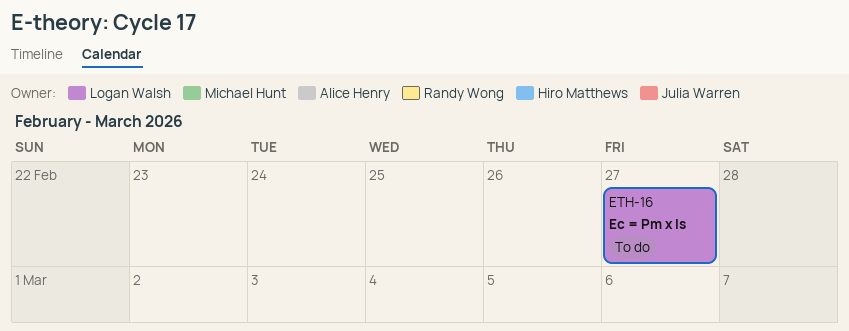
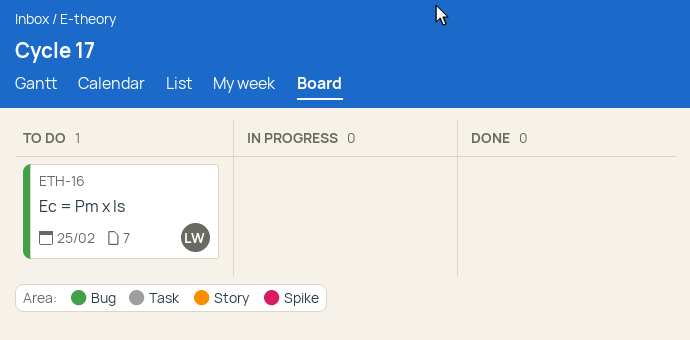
ETH-16, due: Feb 27 -> Feb 25

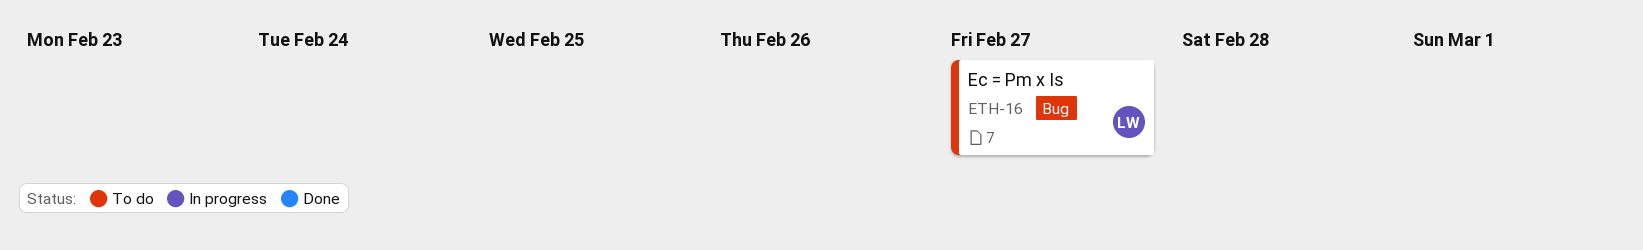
ETH-16, due: Feb 25 -> Feb 27

